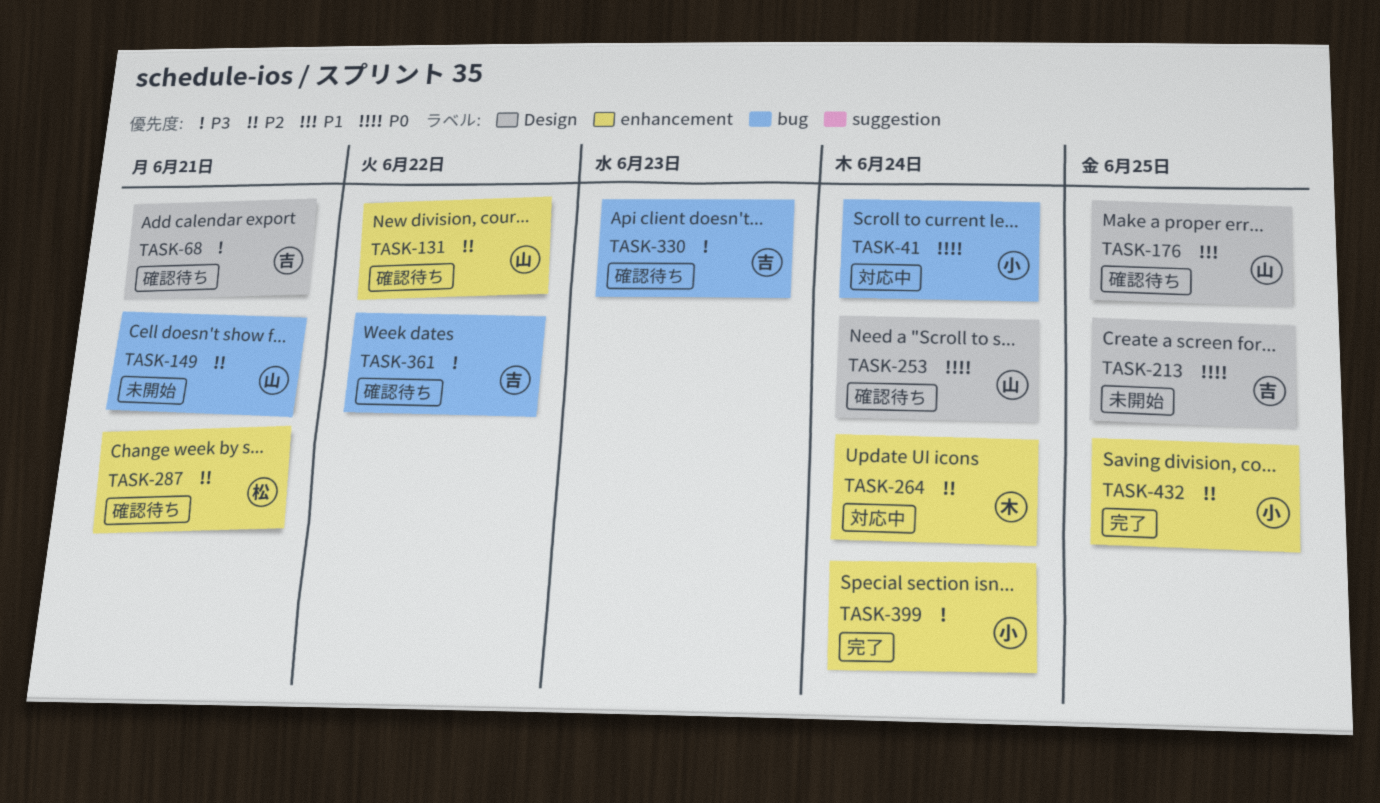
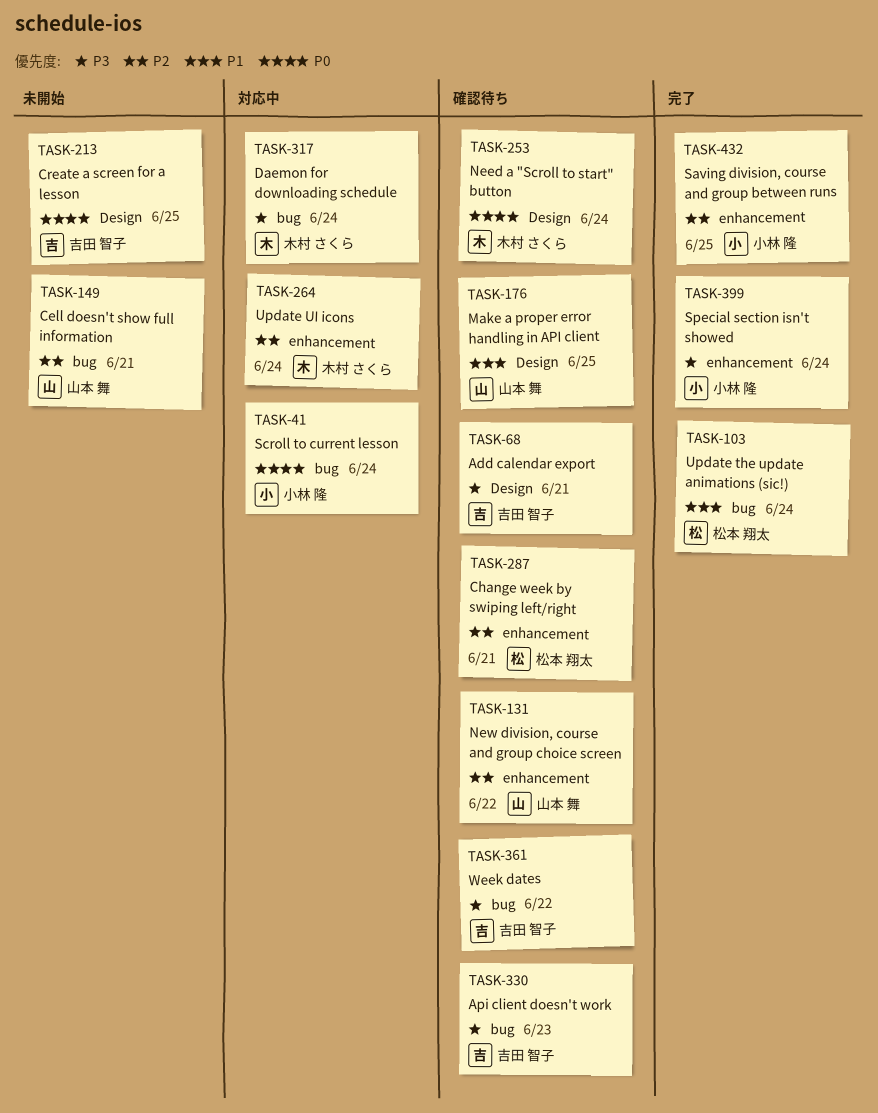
TASK-103: none -> present
TASK-253, owner: 山本 舞 -> 木村 さくら
TASK-317: none -> present

